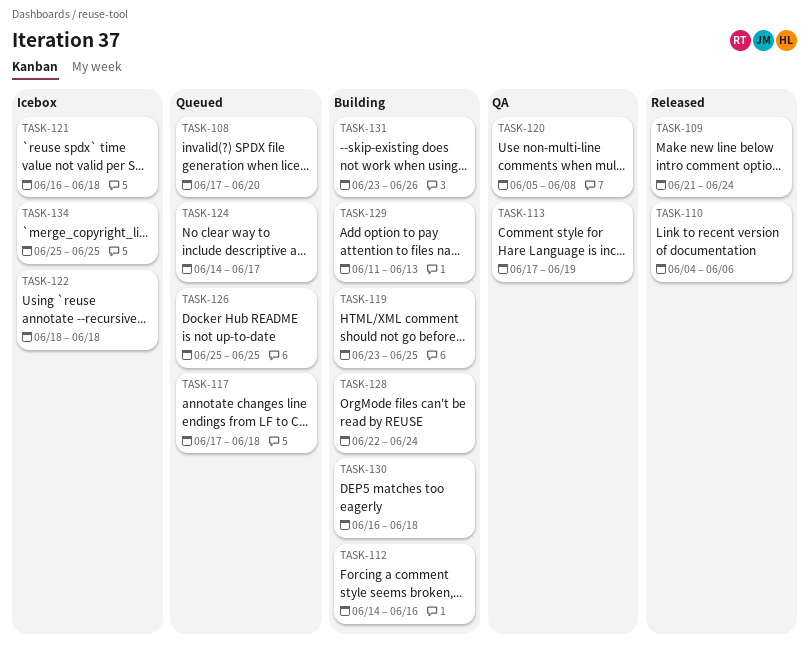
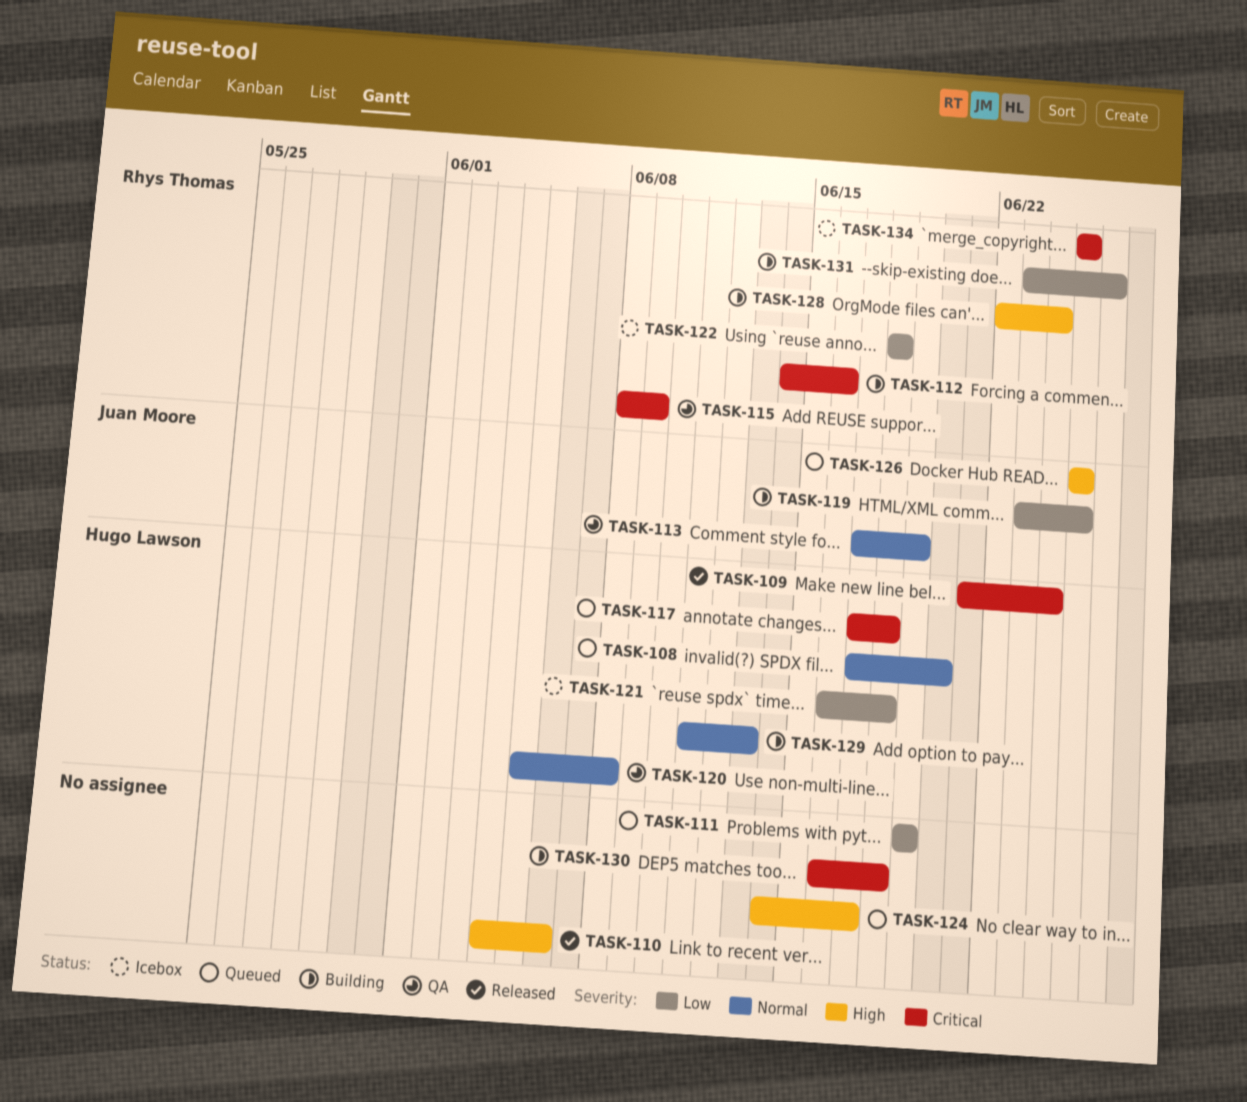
TASK-111: none -> present
TASK-115: none -> present

